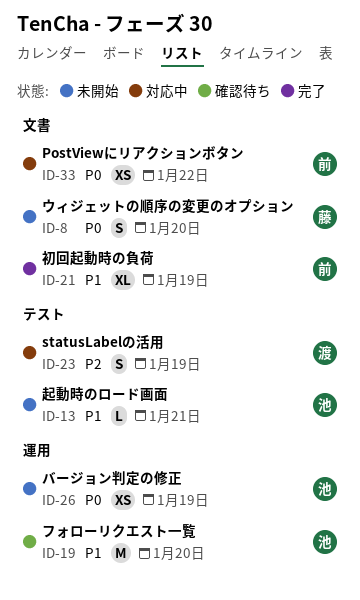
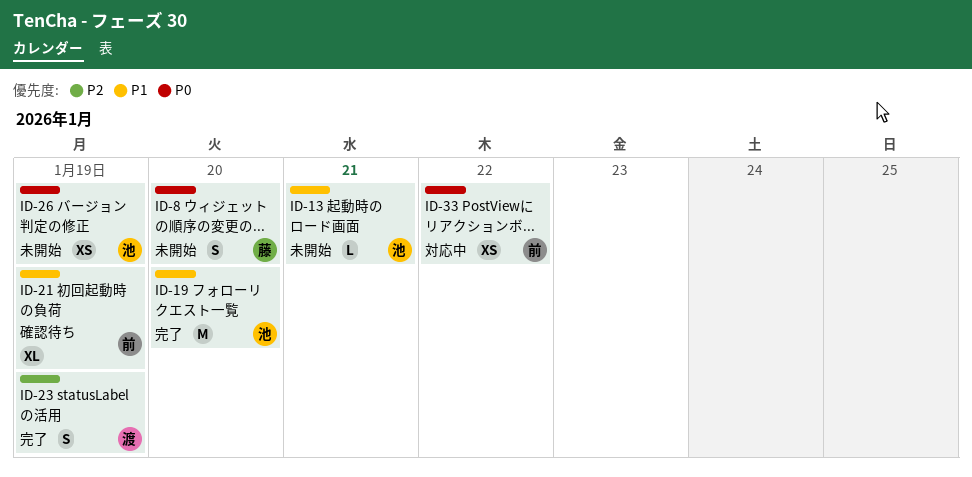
ID-19, status: 確認待ち -> 完了
ID-21, status: 完了 -> 確認待ち
ID-23, status: 対応中 -> 完了

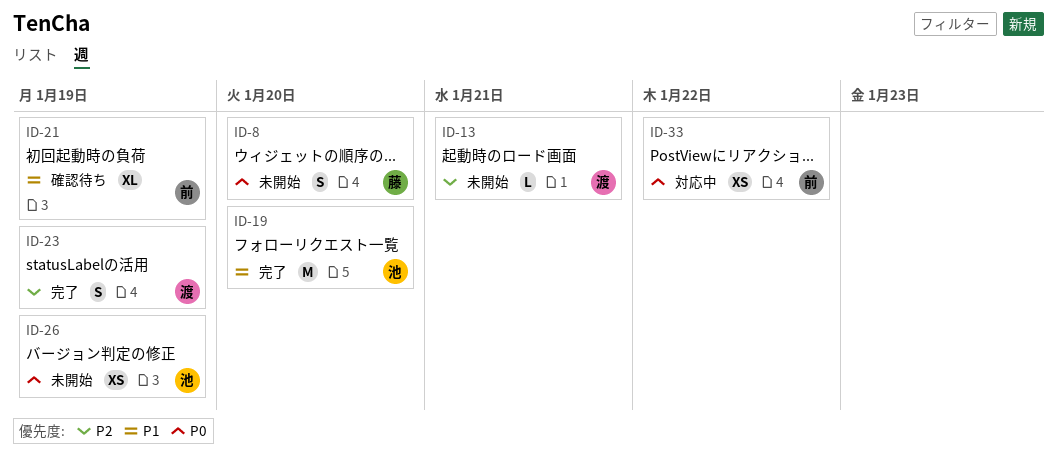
ID-13, owner: 池 -> 渡
ID-13, priority: P1 -> P2

